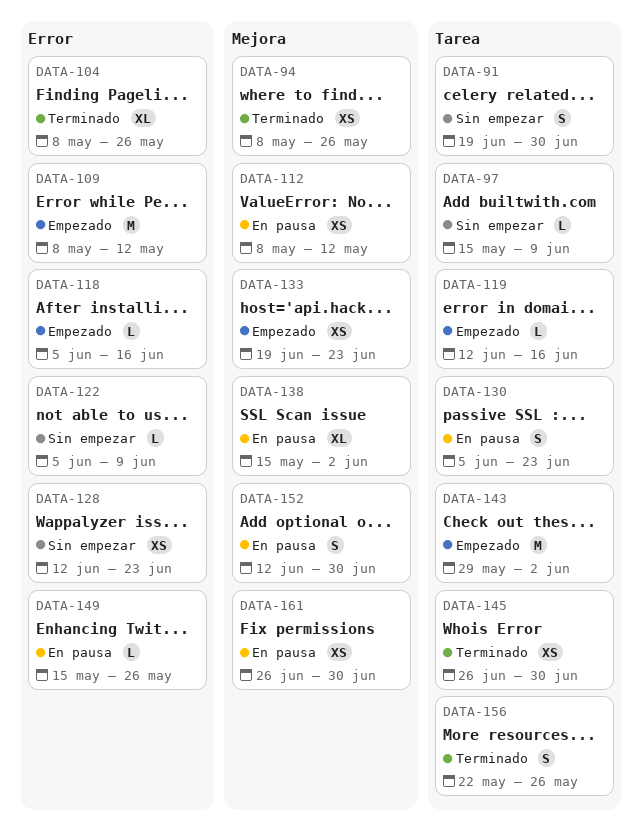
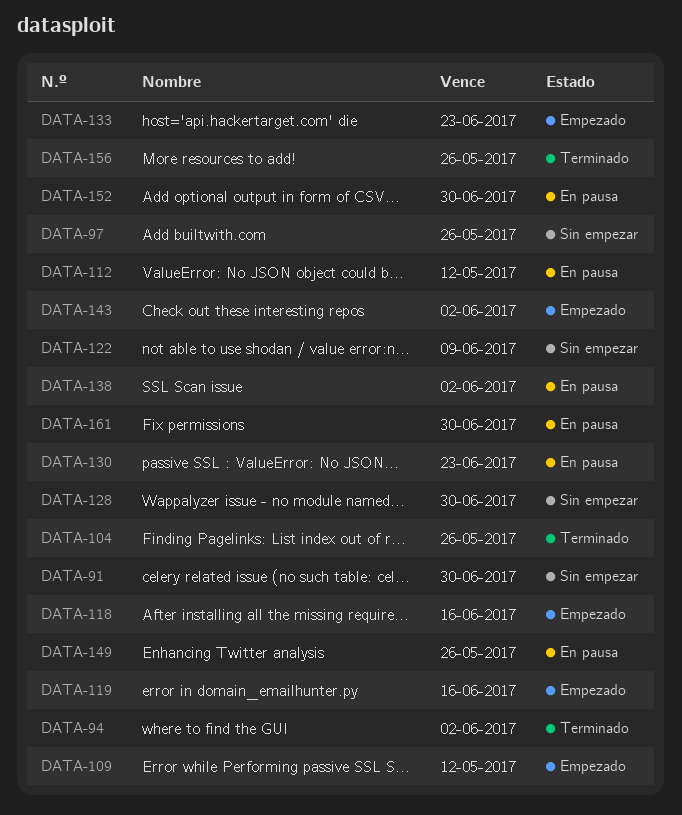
DATA-94, due: May 26 -> Jun 2
DATA-97, due: Jun 9 -> May 26
DATA-128, due: Jun 23 -> Jun 30
DATA-145: present -> none

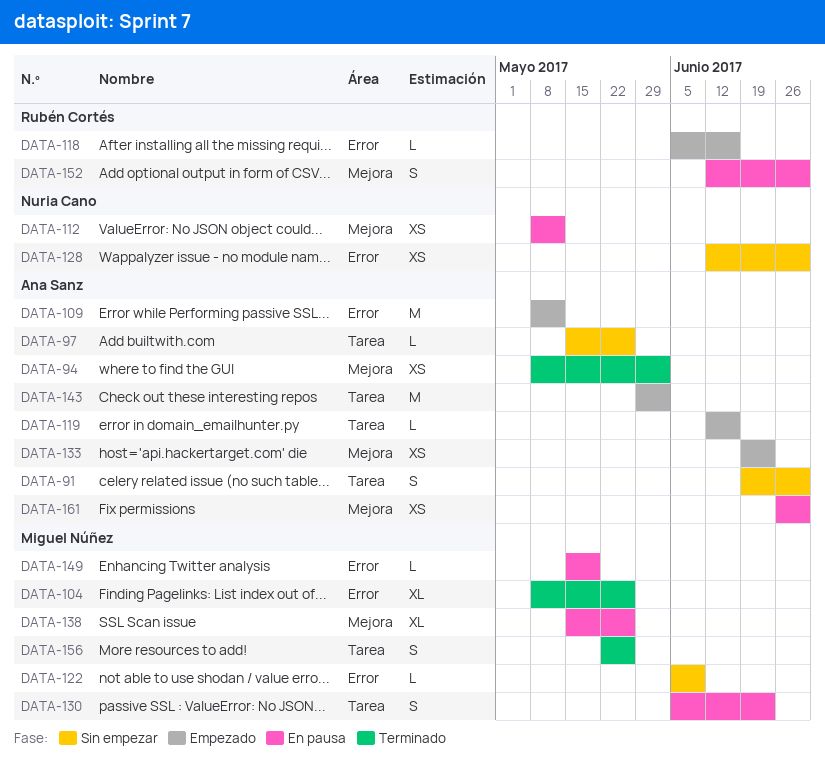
DATA-138, due: Jun 2 -> May 26
DATA-149, due: May 26 -> May 19

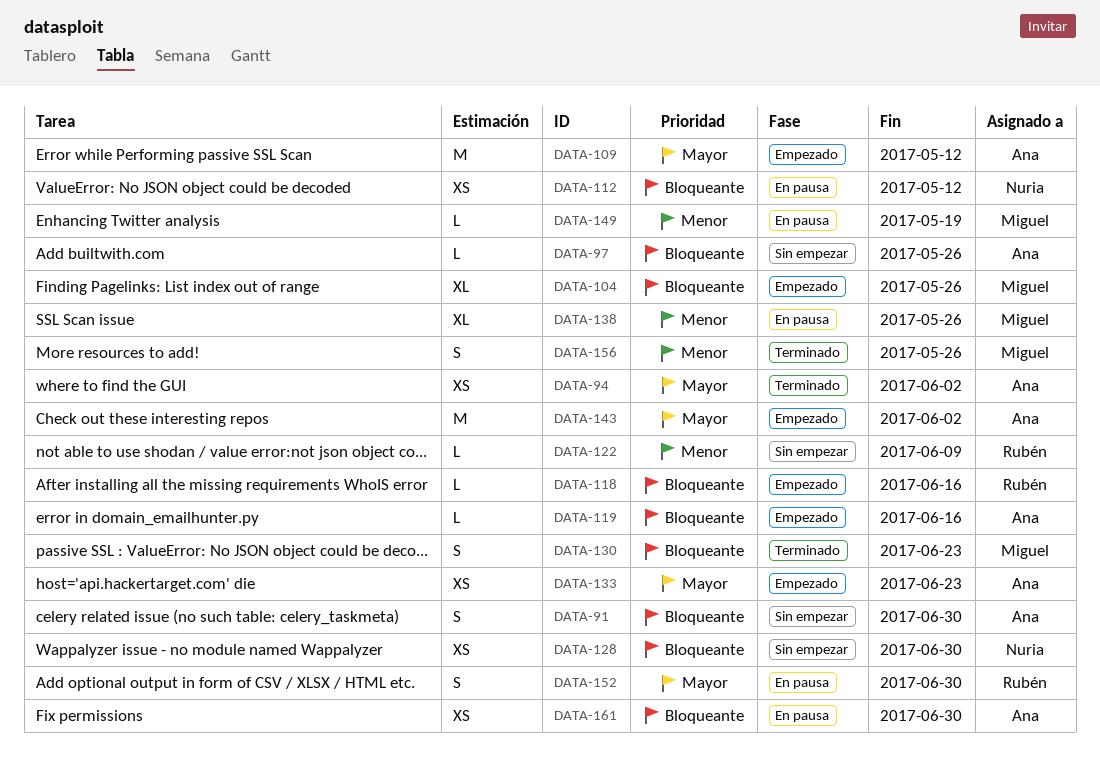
DATA-104, status: Terminado -> Empezado
DATA-122, owner: Miguel Núñez -> Rubén Cortés
DATA-130, status: En pausa -> Terminado

